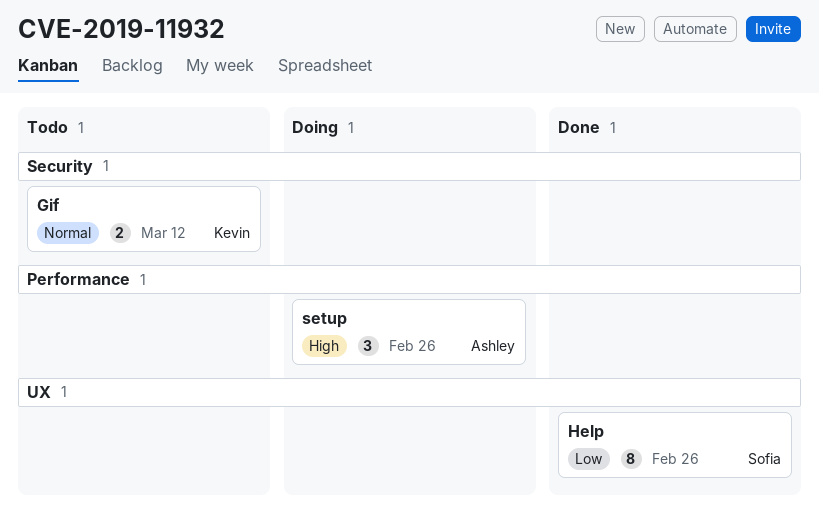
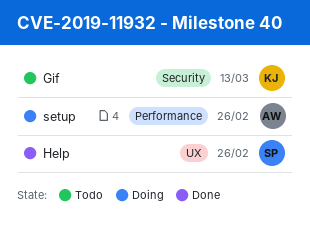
Gif, due: Mar 12 -> Mar 13

